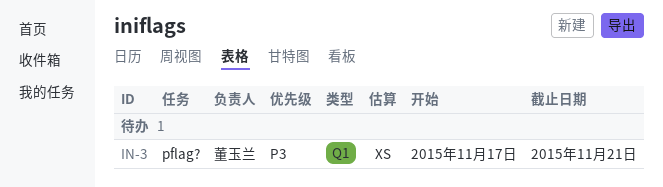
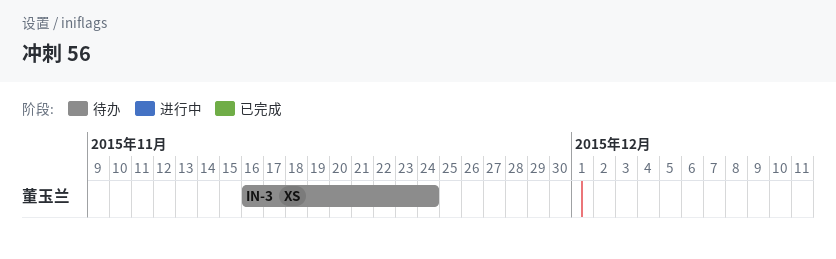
IN-3, start: Nov 17 -> Nov 16
IN-3, due: Nov 21 -> Nov 24

